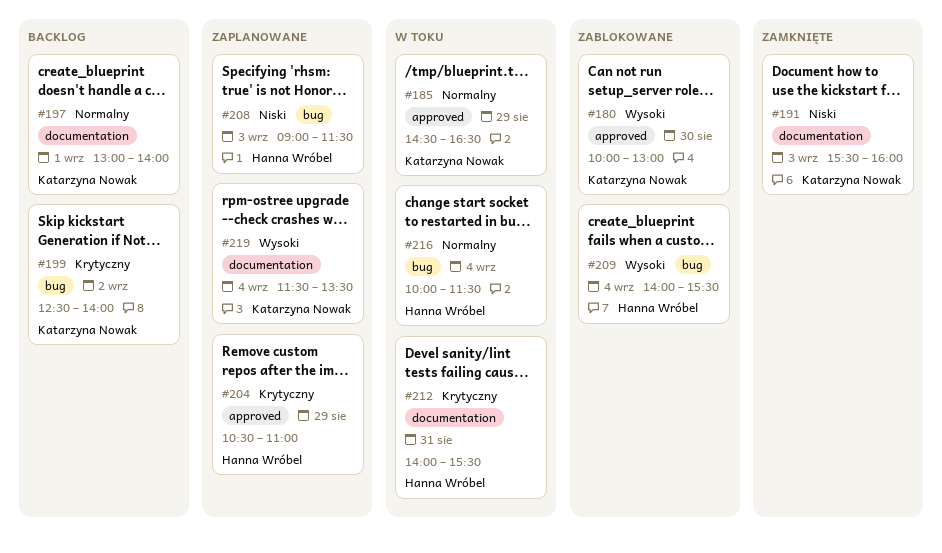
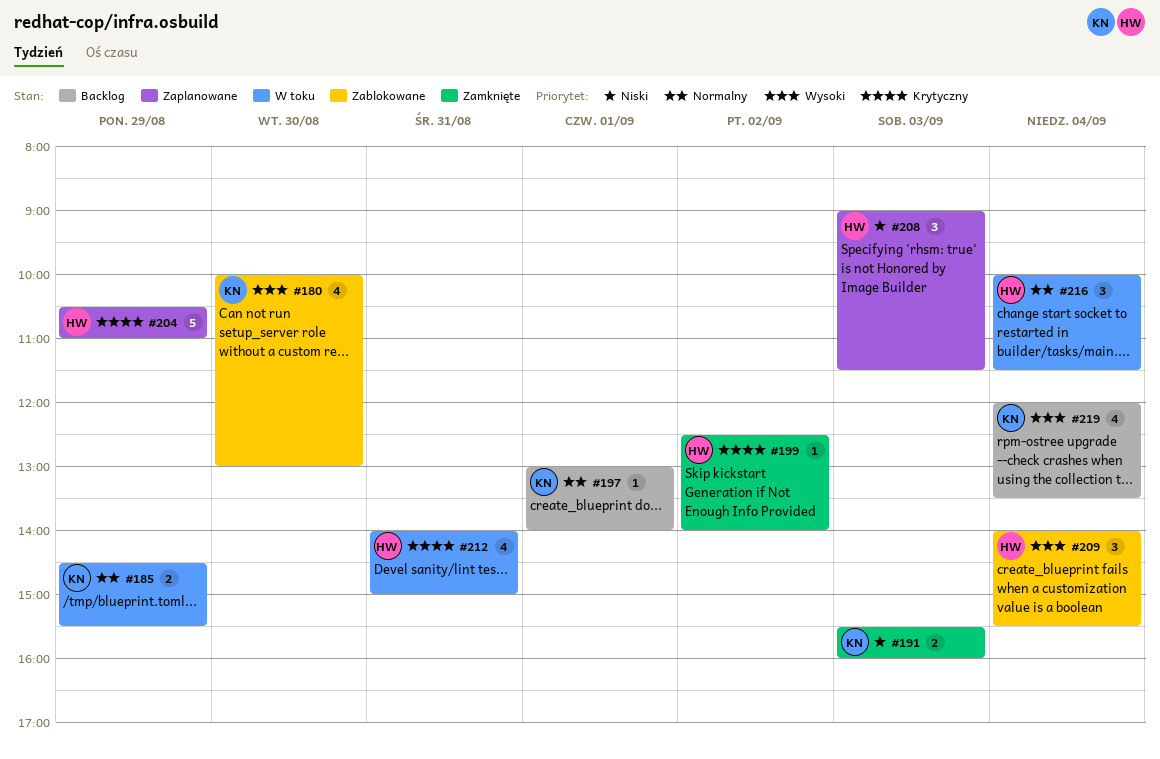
#185, ends: 16:30 -> 15:30
#199, status: Backlog -> Zamknięte
#199, owner: Katarzyna Nowak -> Hanna Wróbel
#212, ends: 15:30 -> 15:00
#219, status: Zaplanowane -> Backlog
#219, begins: 11:30 -> 12:00

